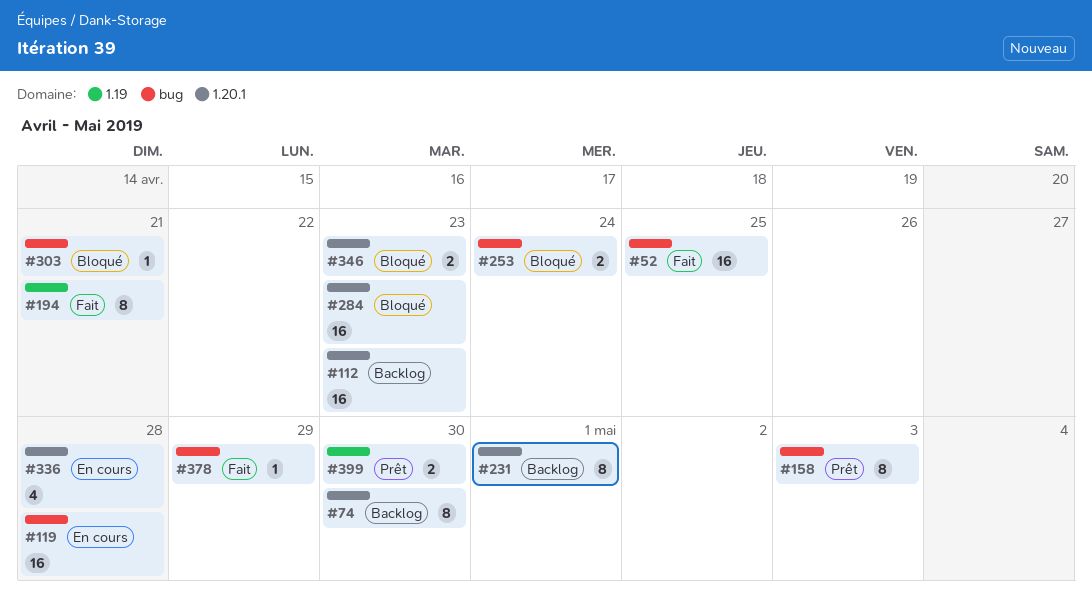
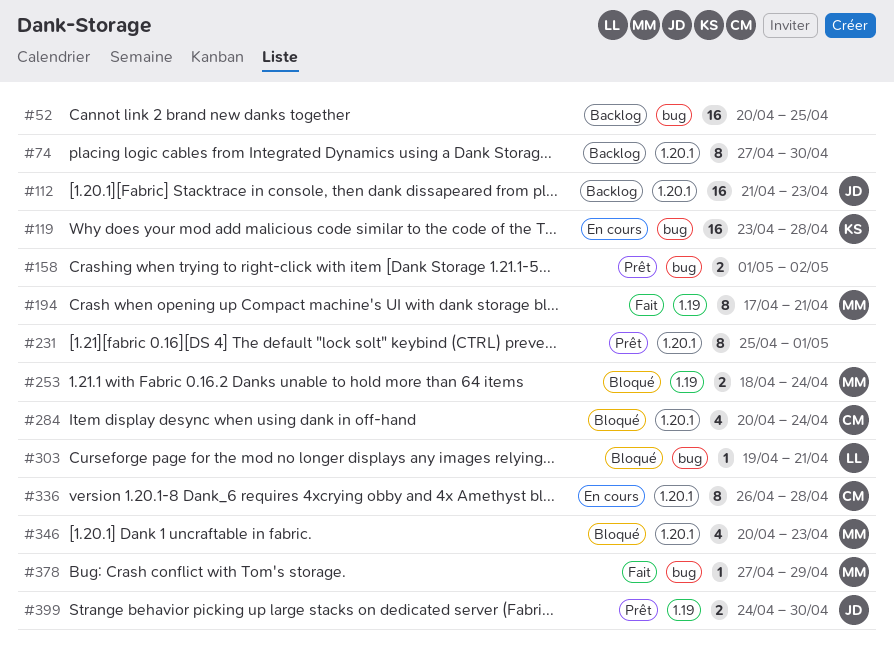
#52, status: Fait -> Backlog
#158, estimate: 8 -> 2
#158, due: May 3 -> May 2
#231, status: Backlog -> Prêt
#253, label: bug -> 1.19
#284, estimate: 16 -> 4
#284, due: Apr 23 -> Apr 24
#336, estimate: 4 -> 8
#346, estimate: 2 -> 4

